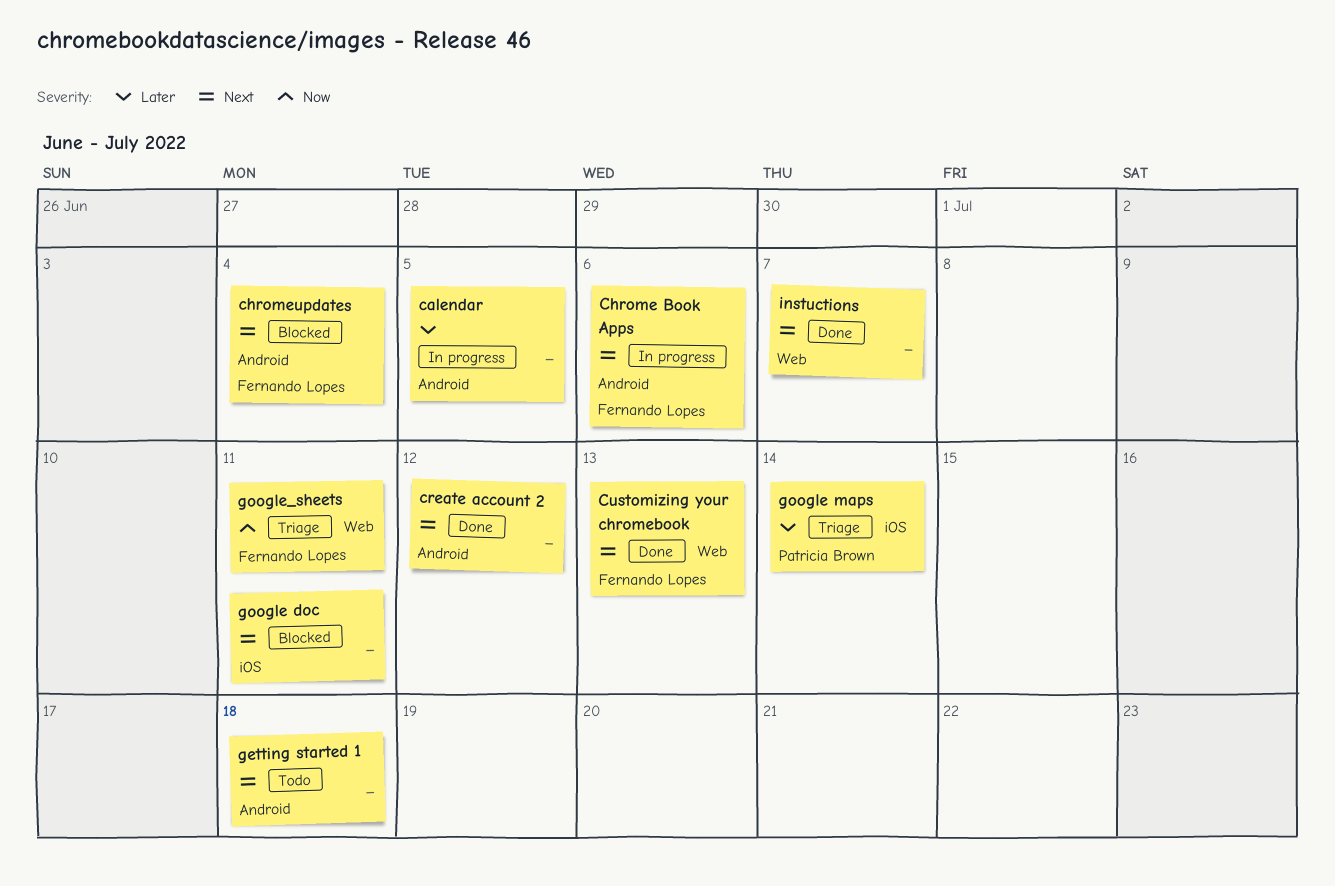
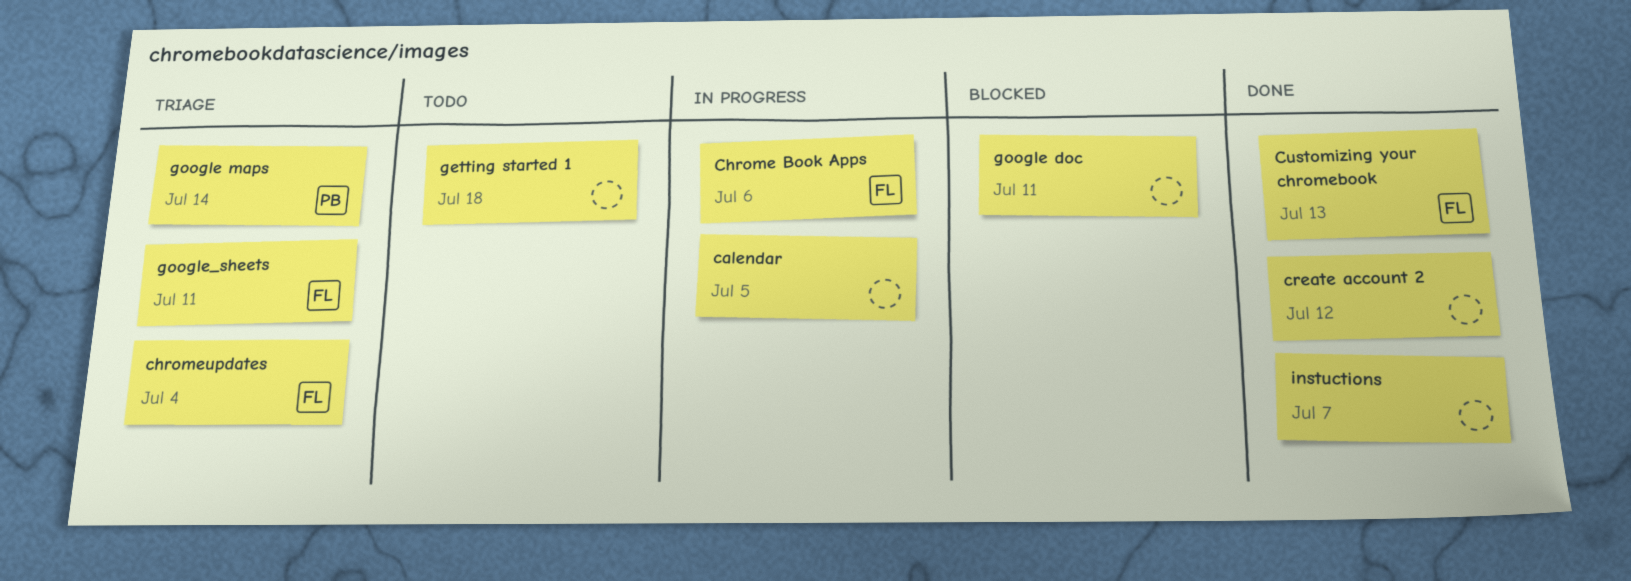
chromeupdates, status: Blocked -> Triage

